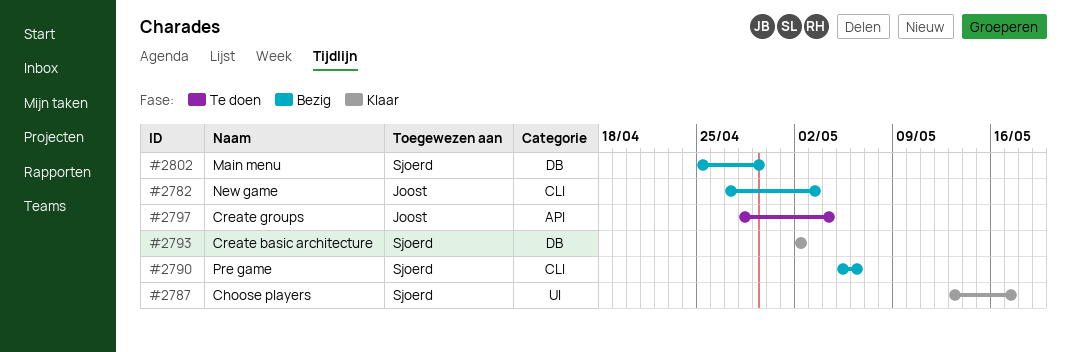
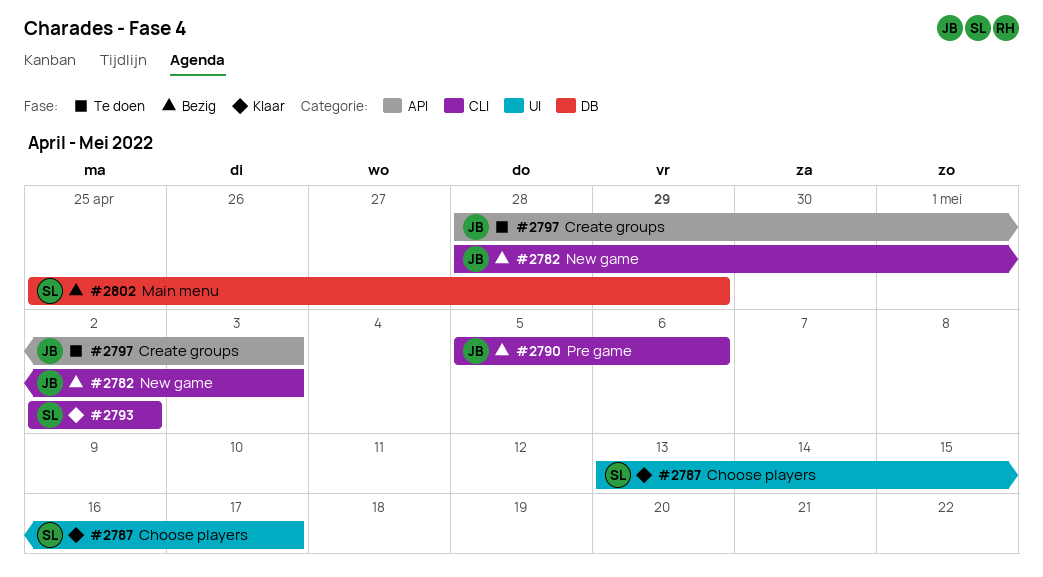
#2782, start: Apr 27 -> Apr 28
#2790, owner: Sjoerd -> Joost
#2793, label: DB -> CLI
#2797, due: May 4 -> May 3

